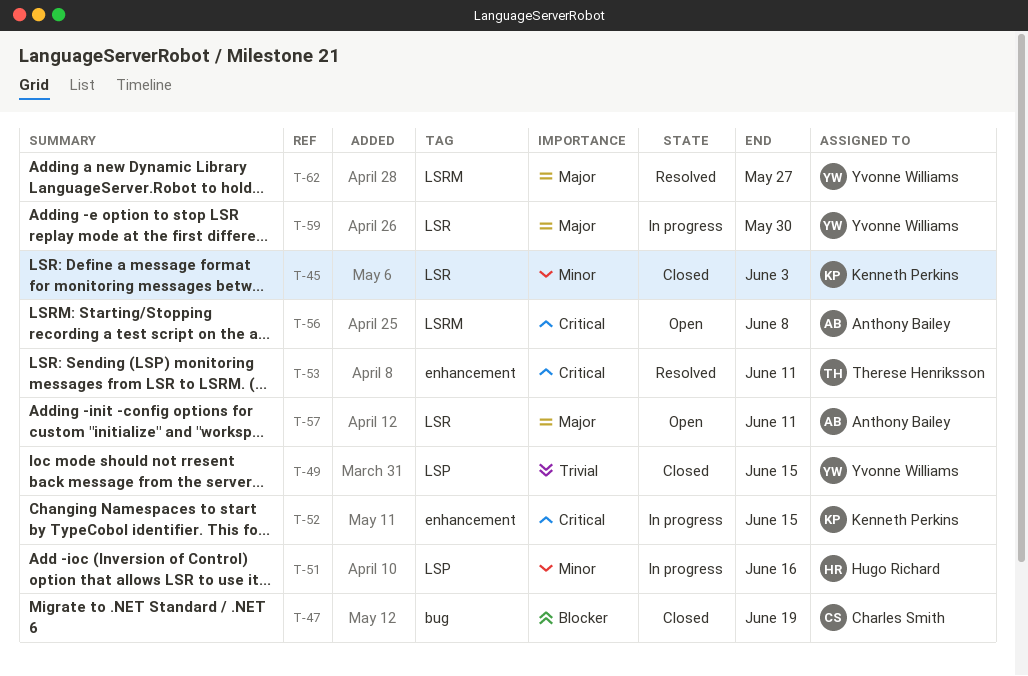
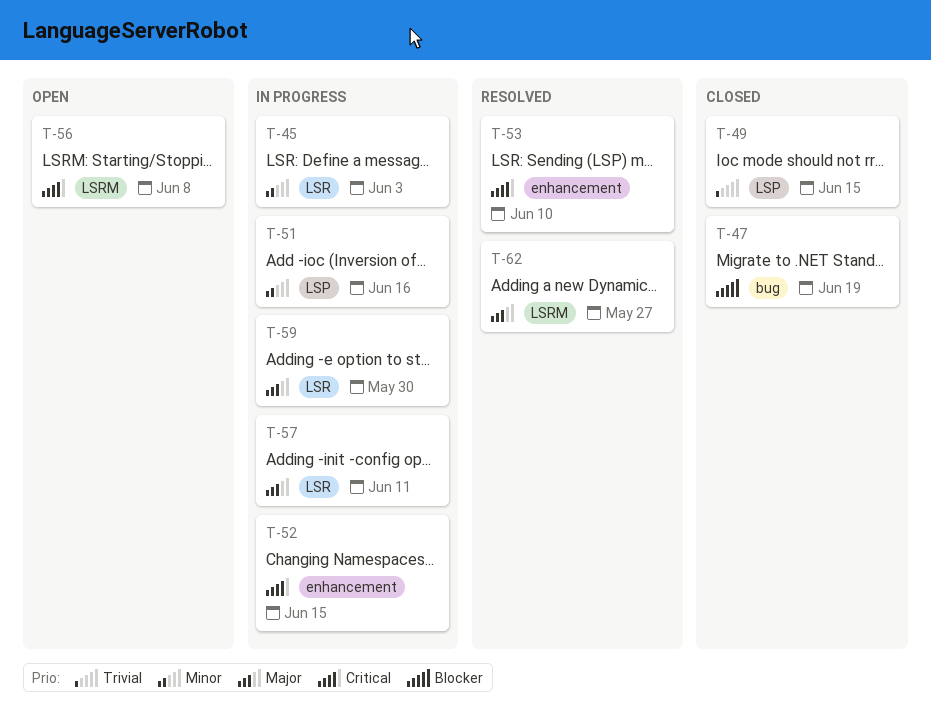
T-45, status: Closed -> In progress
T-53, due: Jun 11 -> Jun 10
T-57, status: Open -> In progress

